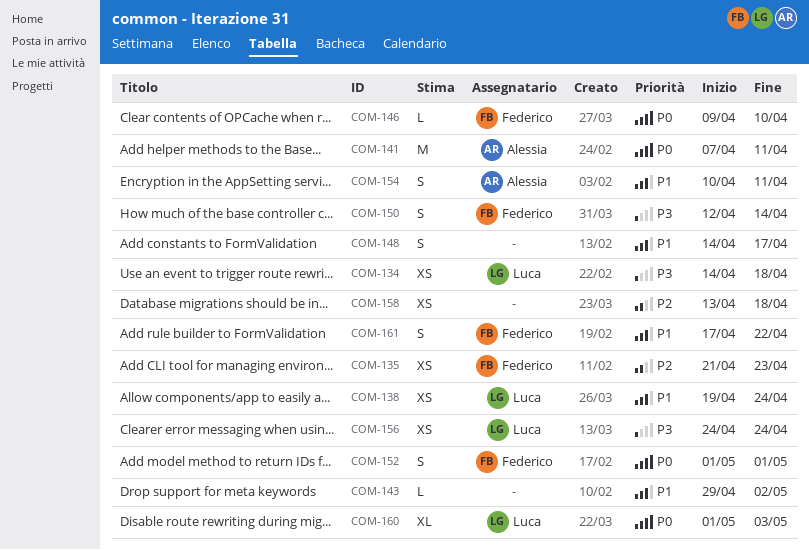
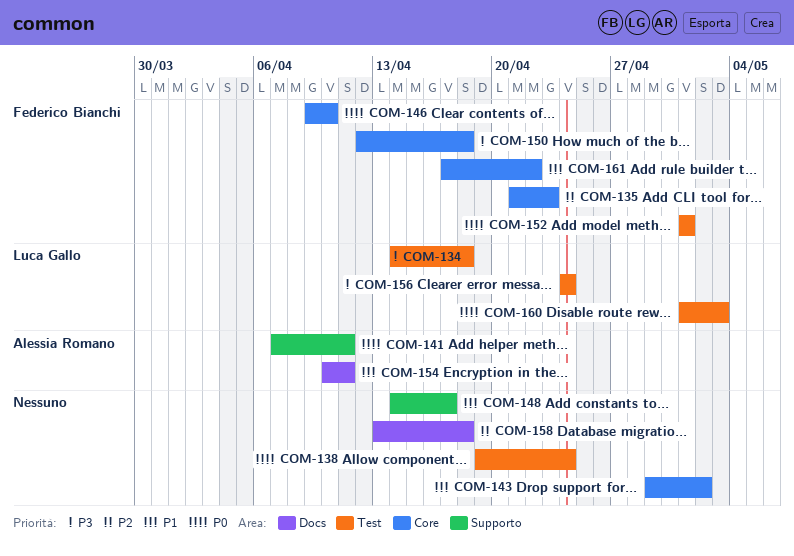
COM-138, owner: Luca Gallo -> none
COM-138, priority: P1 -> P0
COM-150, due: Apr 14 -> Apr 18

